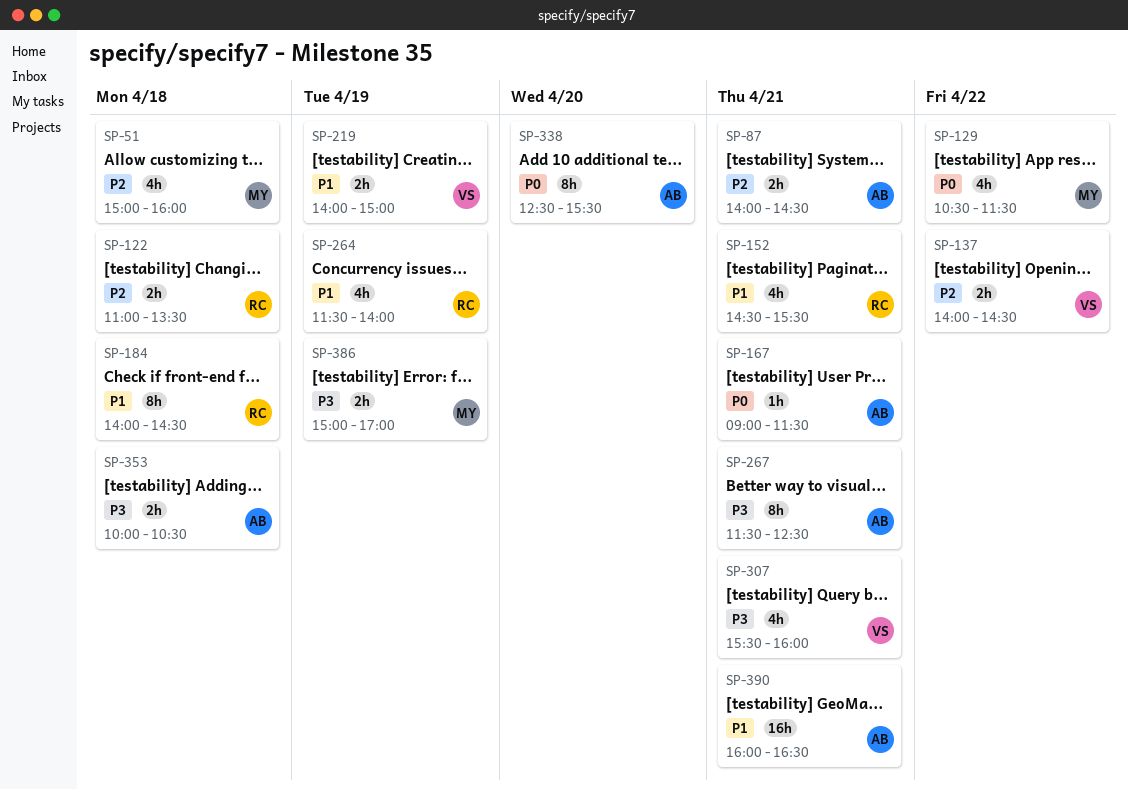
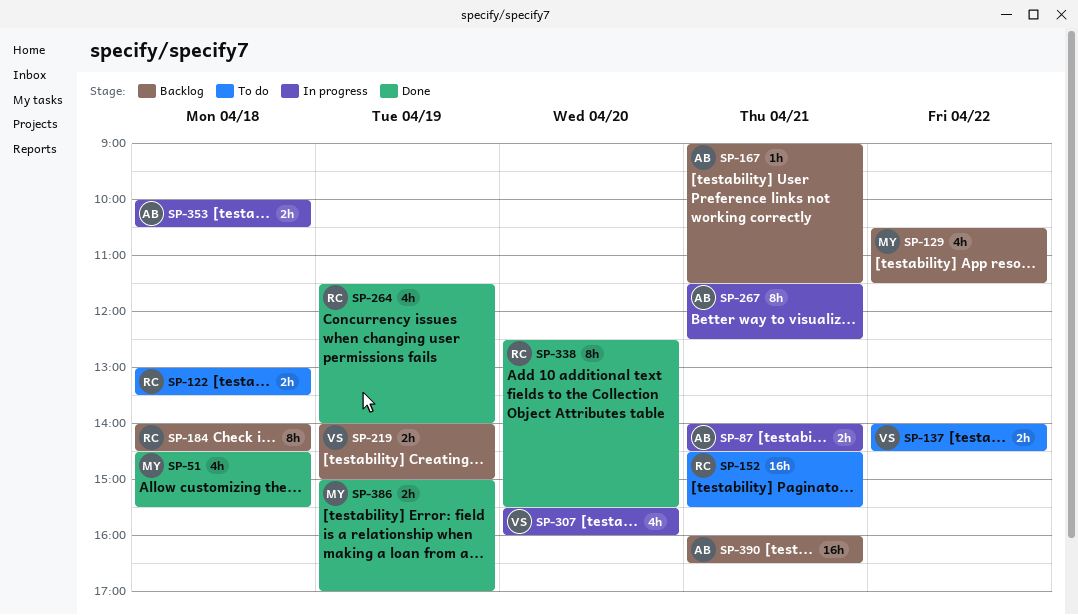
SP-51, begins: 15:00 -> 14:30
SP-51, ends: 16:00 -> 15:30
SP-122, begins: 11:00 -> 13:00
SP-152, estimate: 4h -> 16h
SP-307, day: Apr 21 -> Apr 20
SP-338, owner: AB -> RC

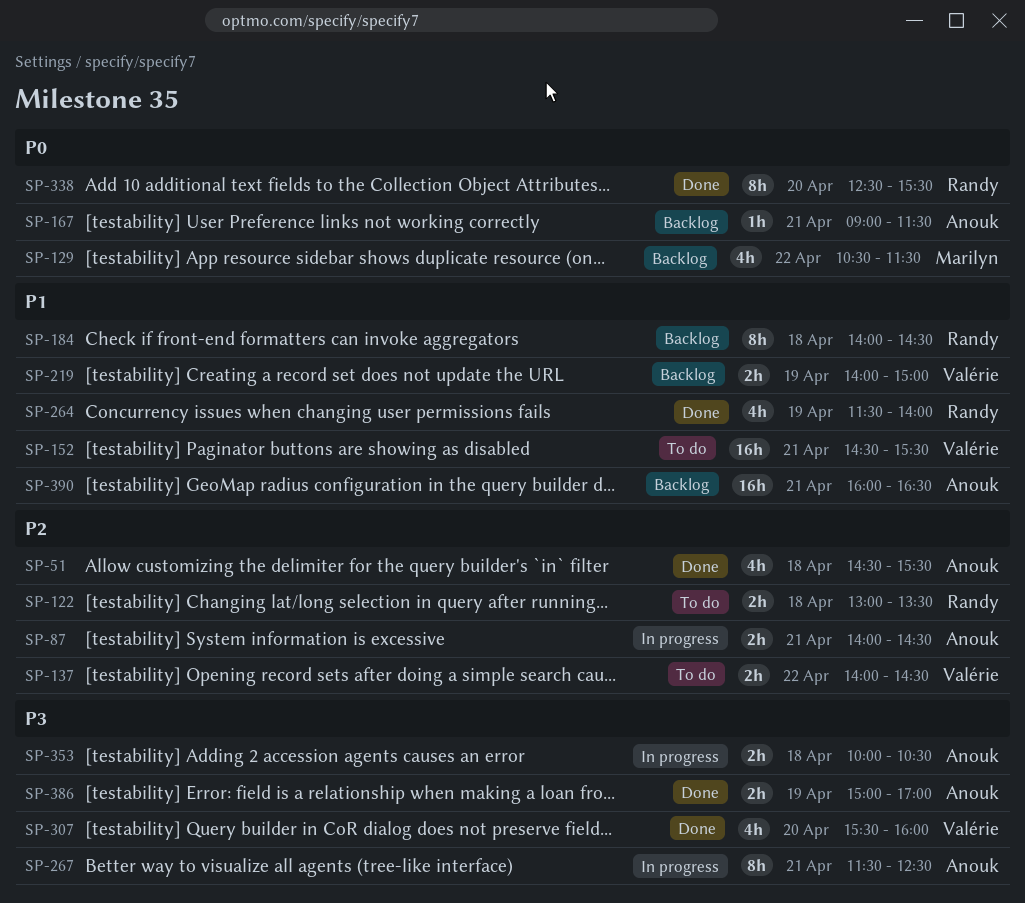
SP-51, owner: Marilyn -> Anouk
SP-152, owner: Randy -> Valérie
SP-307, status: In progress -> Done
SP-386, owner: Marilyn -> Anouk

